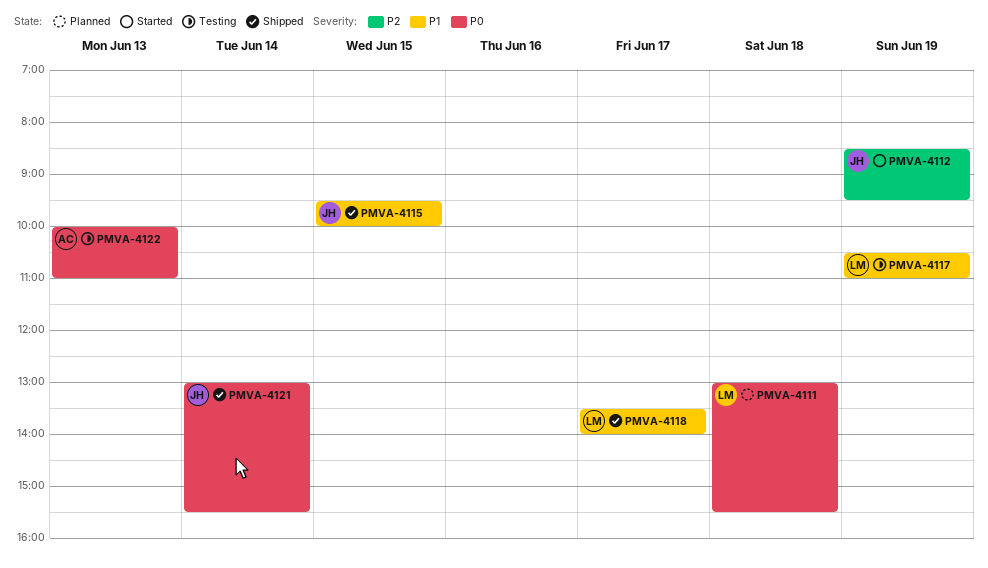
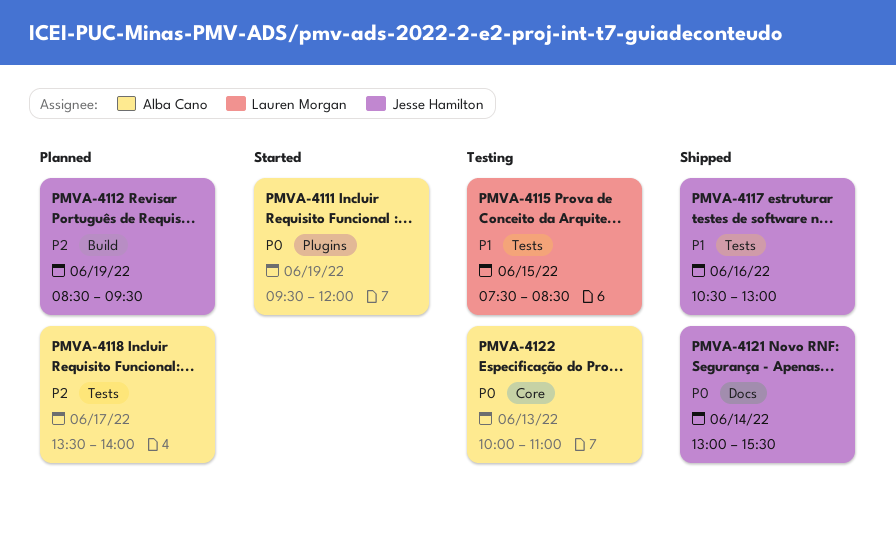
PMVA-4111, status: Planned -> Started
PMVA-4111, owner: Lauren Morgan -> Alba Cano
PMVA-4111, day: Jun 18 -> Jun 19
PMVA-4111, begins: 13:00 -> 09:30
PMVA-4111, ends: 15:30 -> 12:00
PMVA-4112, status: Started -> Planned
PMVA-4115, status: Shipped -> Testing
PMVA-4115, owner: Jesse Hamilton -> Lauren Morgan
PMVA-4115, begins: 09:30 -> 07:30
PMVA-4115, ends: 10:00 -> 08:30
PMVA-4117, status: Testing -> Shipped
PMVA-4117, owner: Lauren Morgan -> Jesse Hamilton
PMVA-4117, day: Jun 19 -> Jun 16
PMVA-4117, ends: 11:00 -> 13:00
PMVA-4118, status: Shipped -> Planned
PMVA-4118, owner: Lauren Morgan -> Alba Cano
PMVA-4118, priority: P1 -> P2

